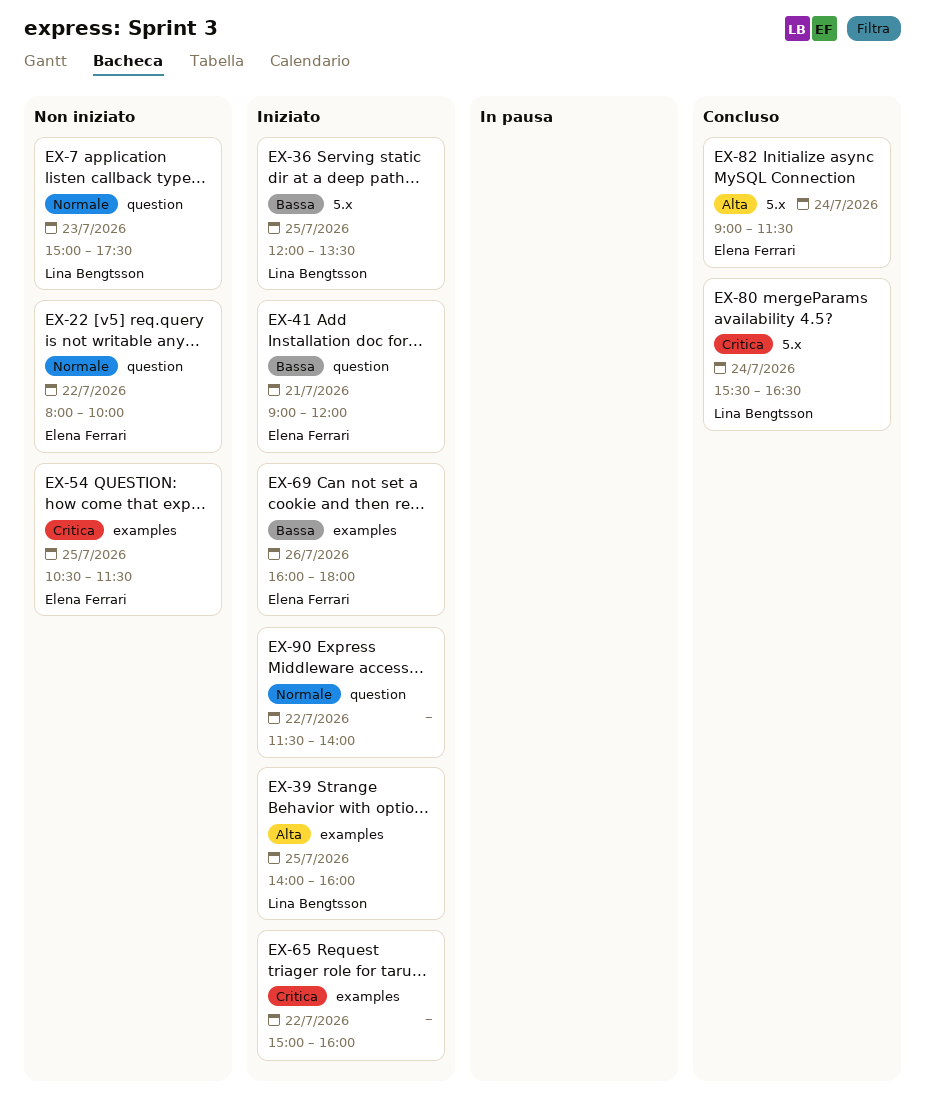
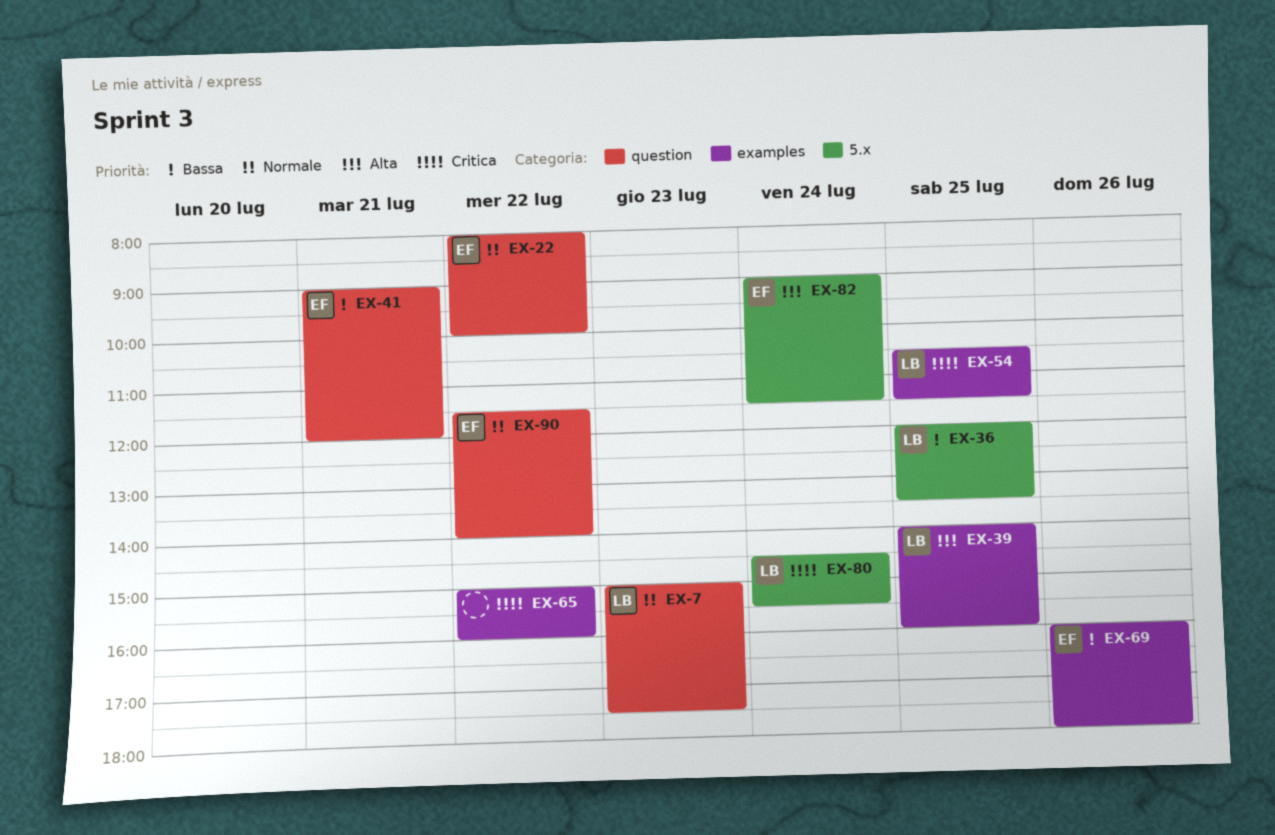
EX-54, owner: Elena Ferrari -> Lina Bengtsson
EX-80, begins: 15:30 -> 14:30
EX-80, ends: 16:30 -> 15:30
EX-90, owner: none -> Elena Ferrari

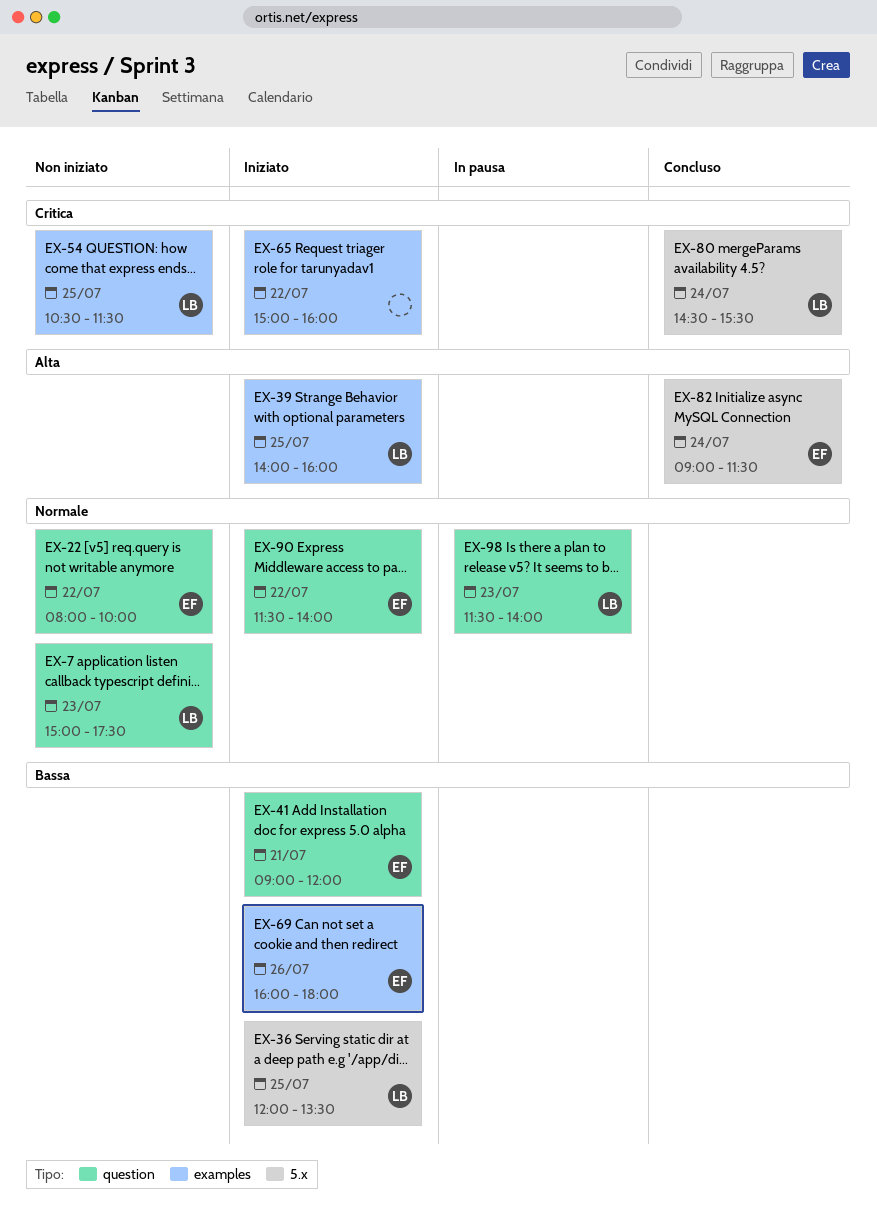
EX-98: none -> present

